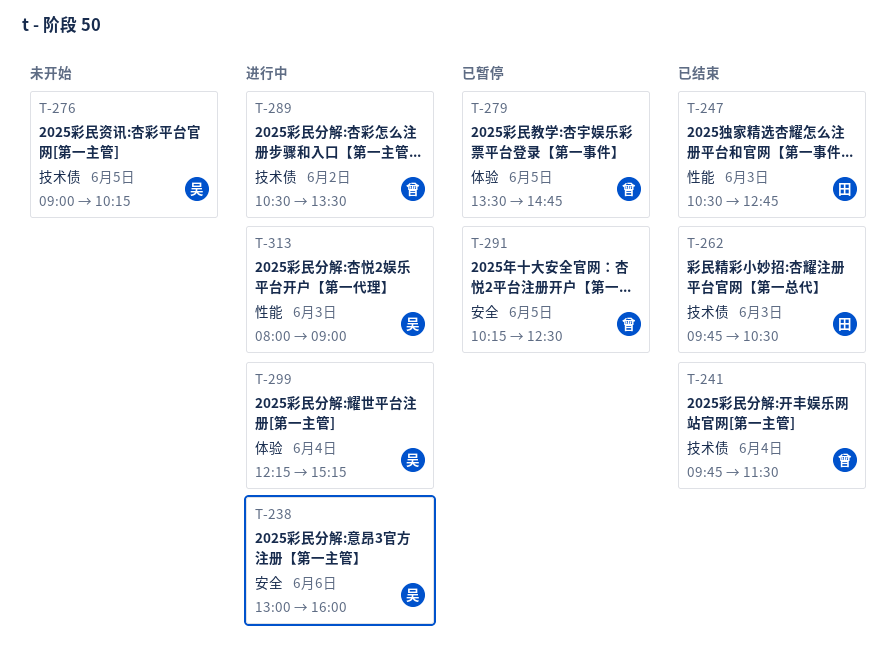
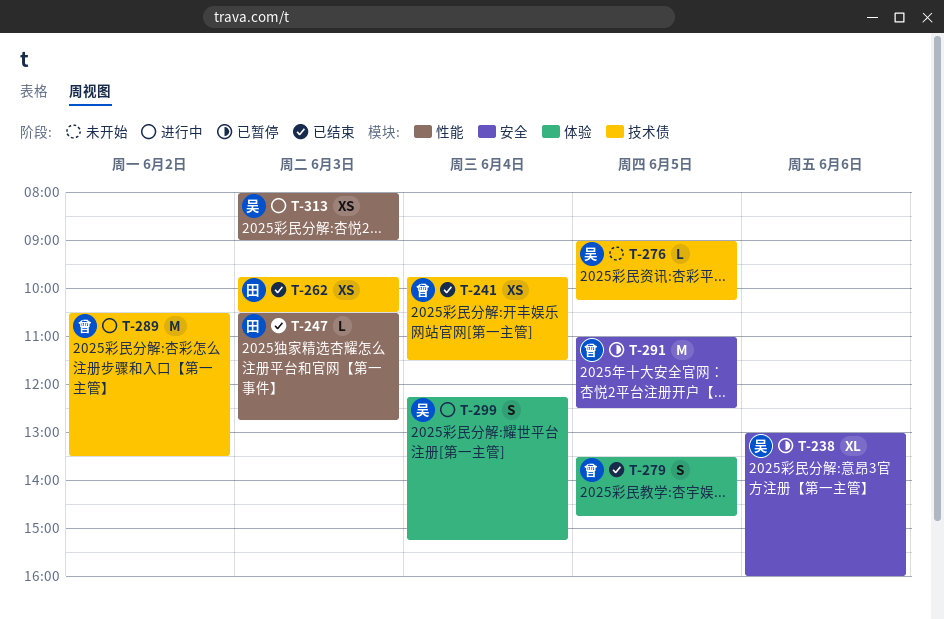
T-238, status: 进行中 -> 已暂停
T-279, status: 已暂停 -> 已结束
T-291, begins: 10:15 -> 11:00

